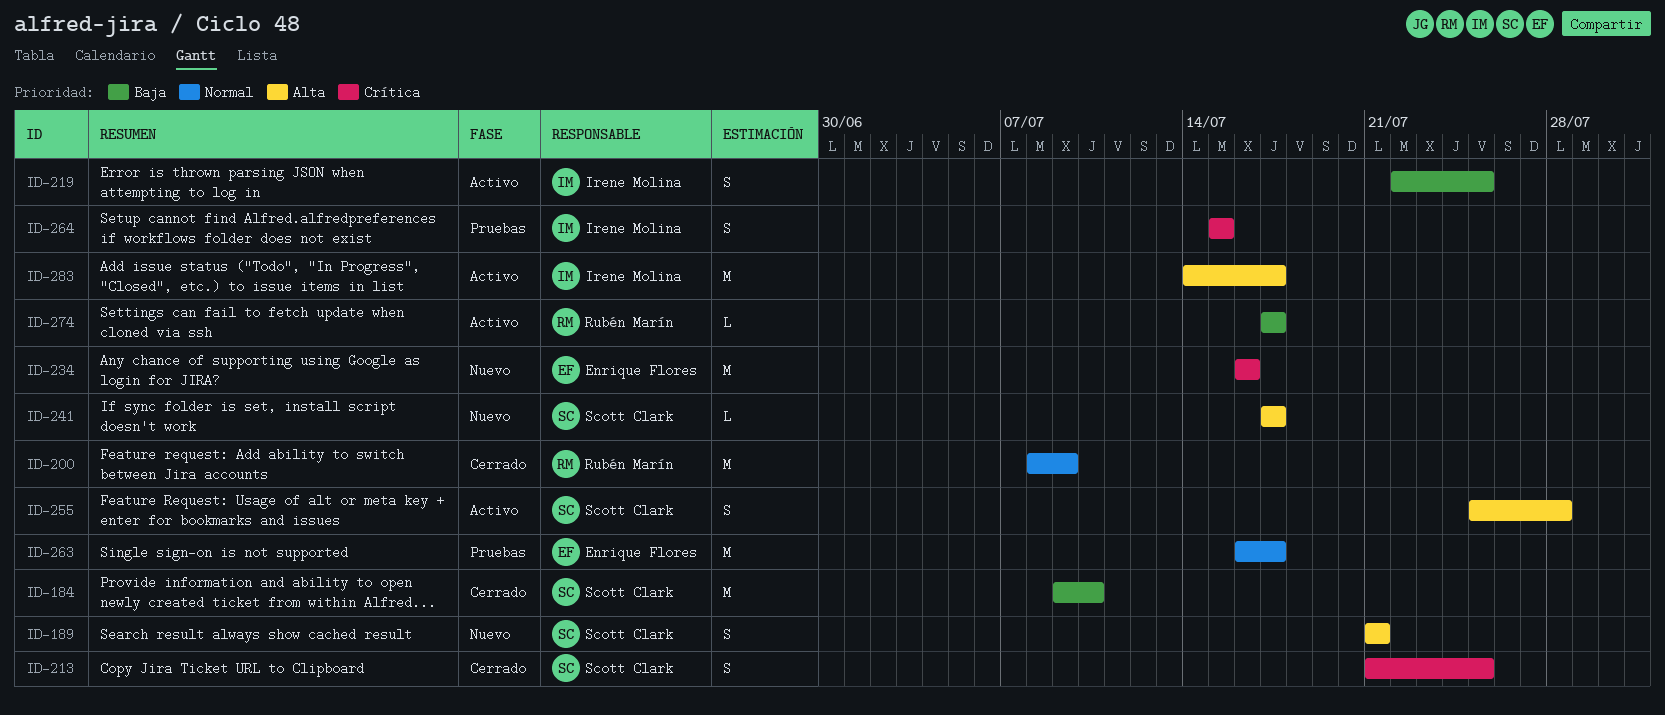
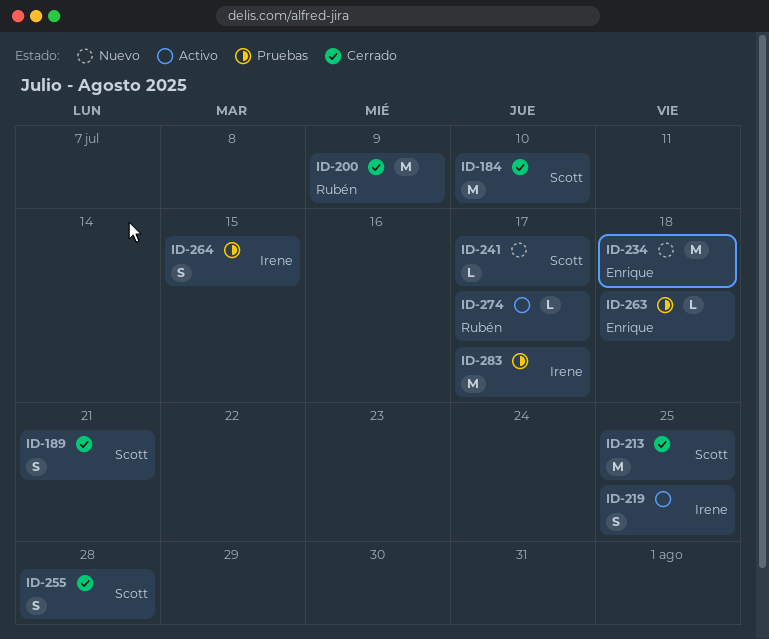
ID-189, status: Nuevo -> Cerrado
ID-213, estimate: S -> M
ID-234, due: Jul 16 -> Jul 18
ID-255, status: Activo -> Cerrado
ID-263, estimate: M -> L
ID-263, due: Jul 17 -> Jul 18
ID-283, status: Activo -> Pruebas

